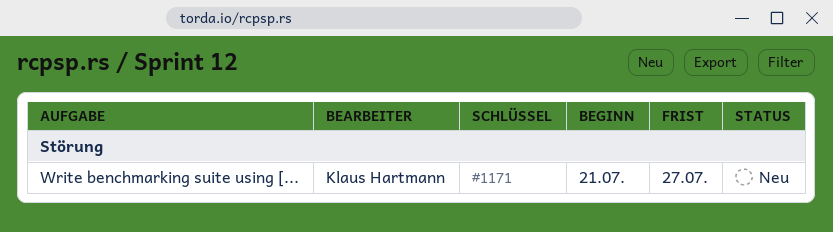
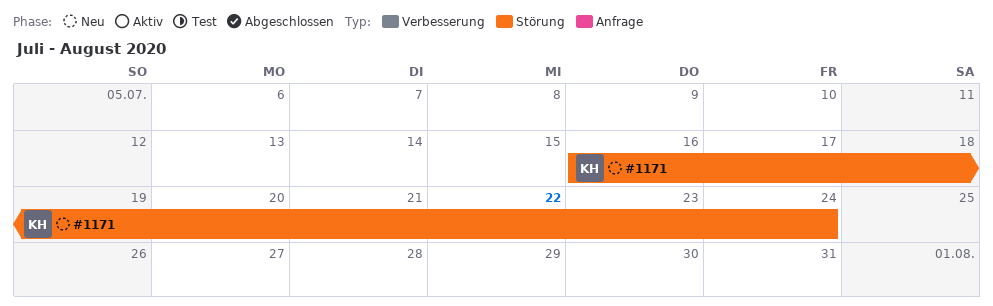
#1171, start: Jul 21 -> Jul 16
#1171, due: Jul 27 -> Jul 24

